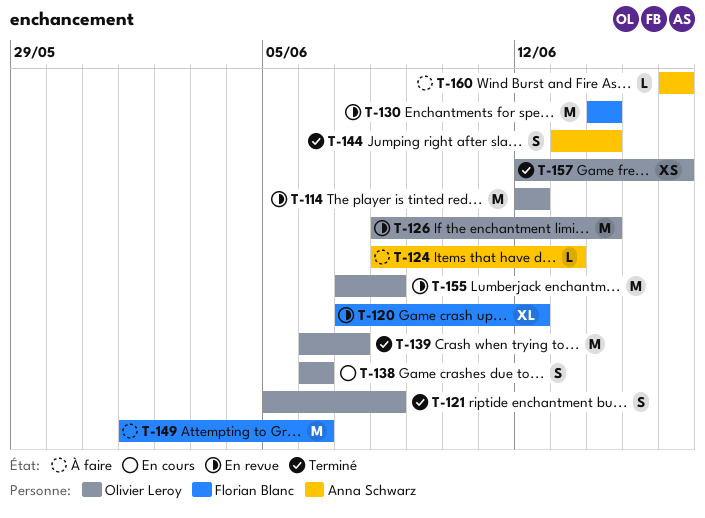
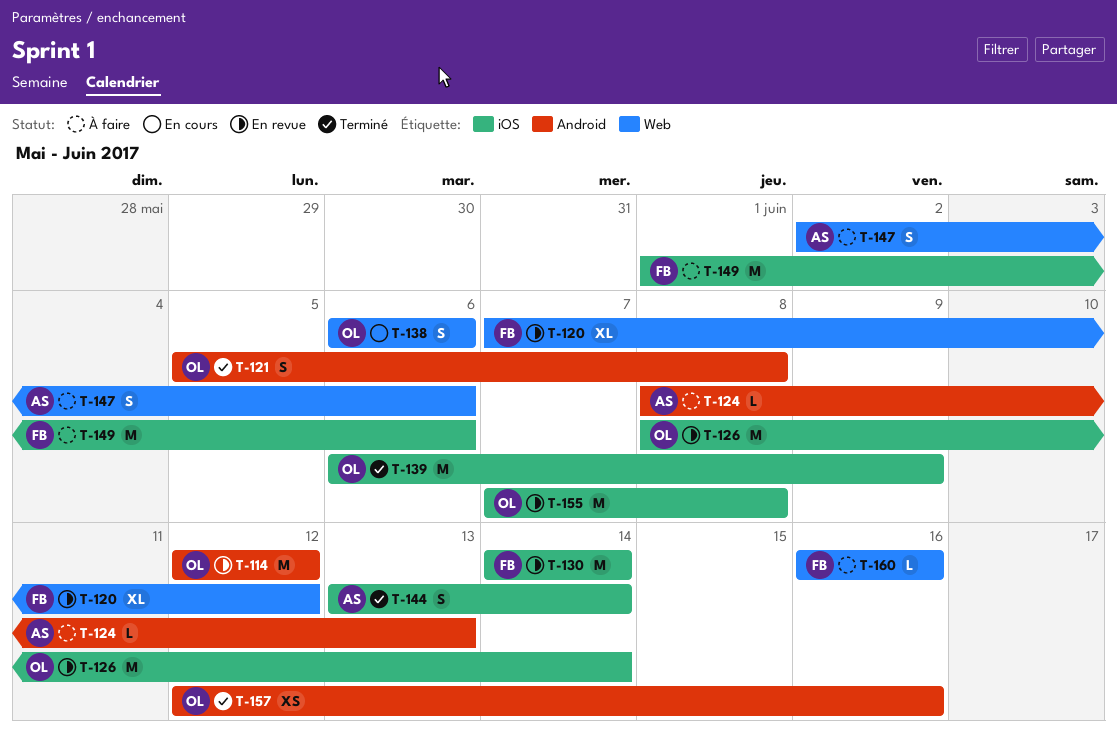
T-139, due: Jun 7 -> Jun 9
T-147: none -> present
T-160, owner: Anna Schwarz -> Florian Blanc

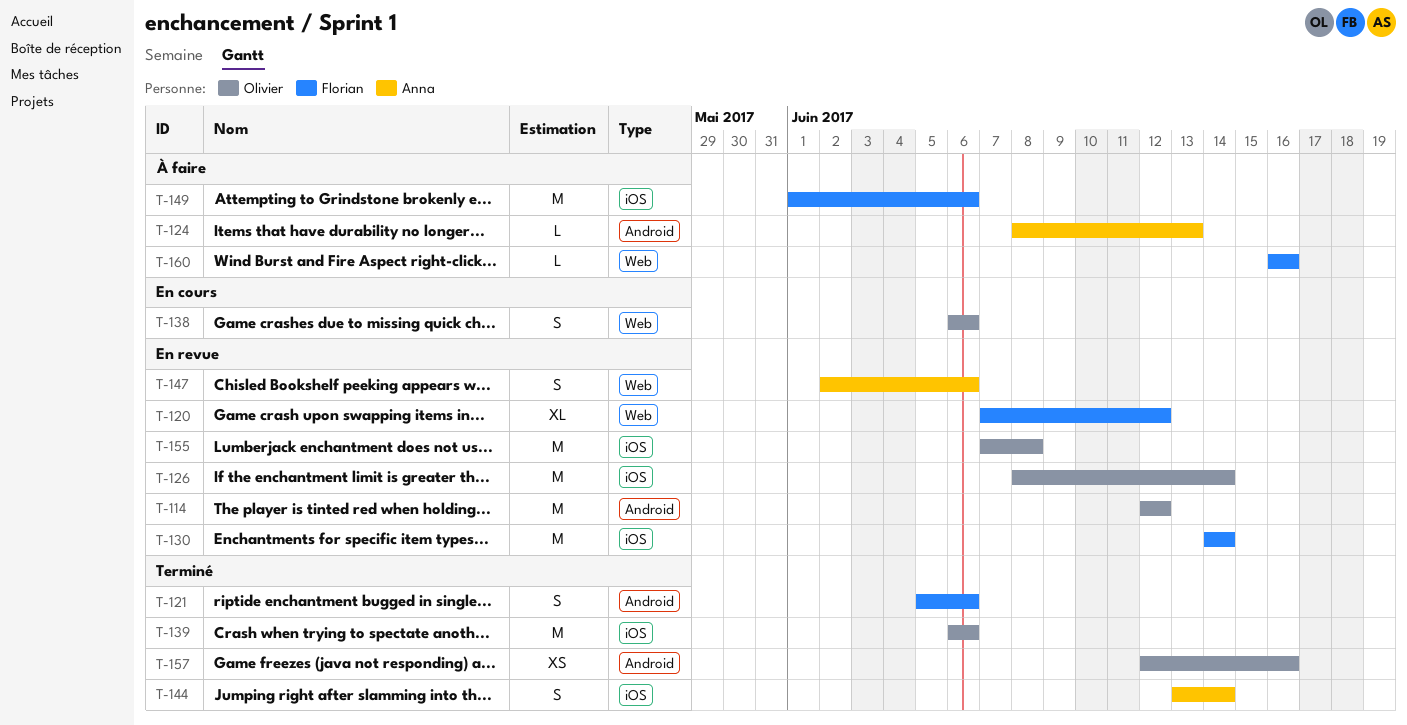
T-121, owner: Olivier -> Florian
T-121, due: Jun 8 -> Jun 6
T-139, due: Jun 9 -> Jun 6
T-147, status: À faire -> En revue

